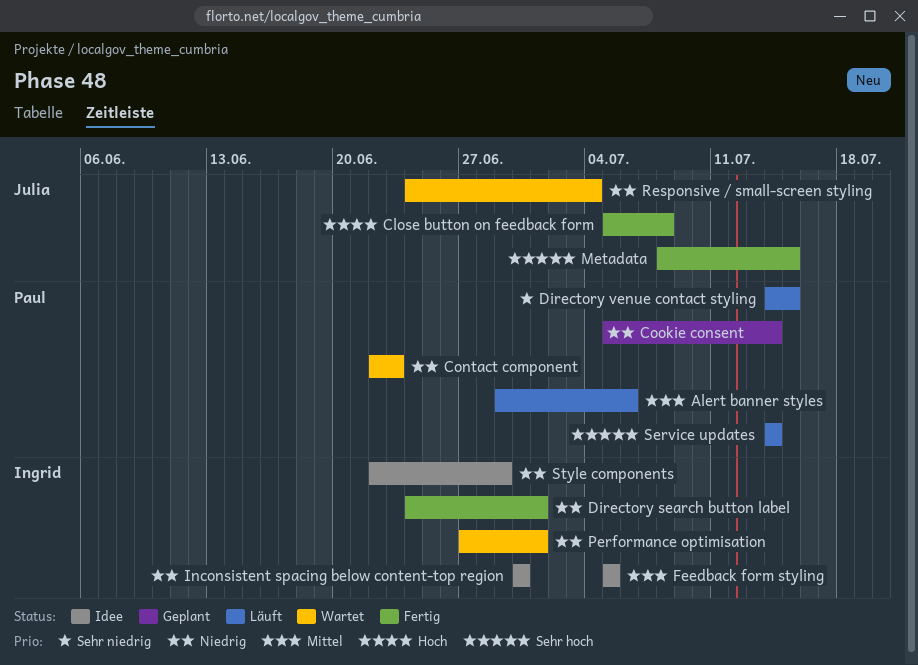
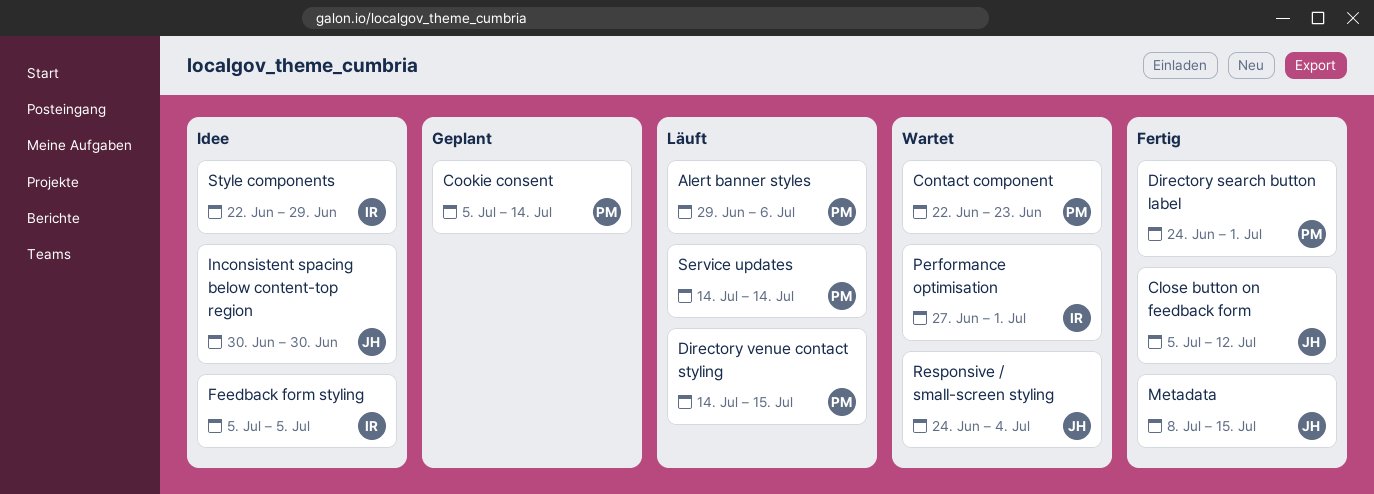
Close button on feedback form, due: Jul 8 -> Jul 12
Directory search button label, owner: Ingrid -> Paul
Inconsistent spacing below content-top region, owner: Ingrid -> Julia

